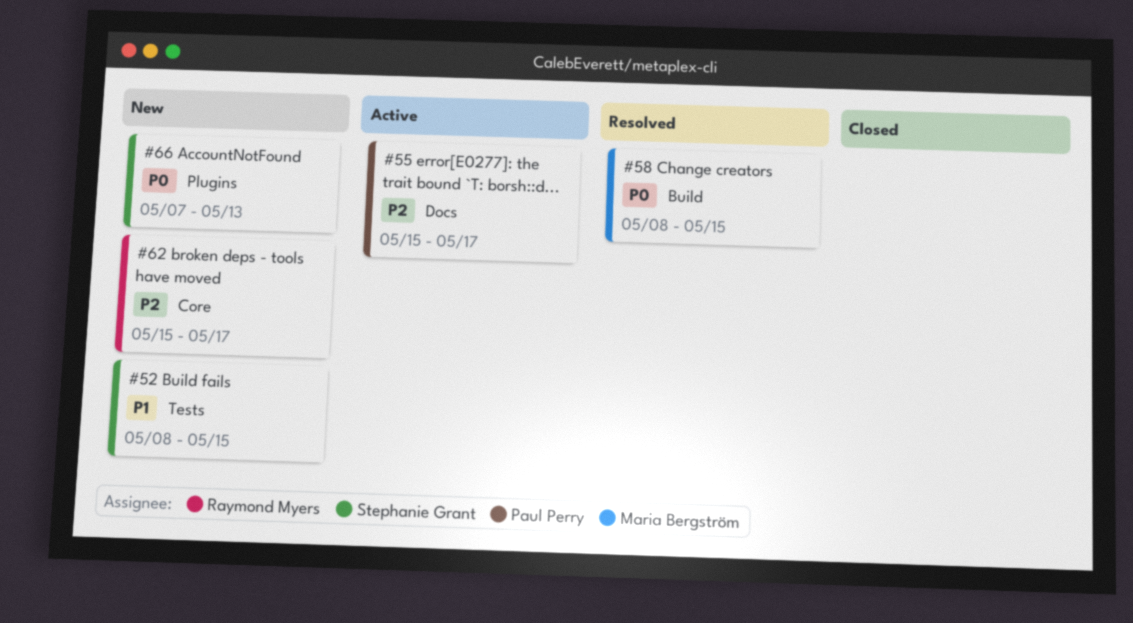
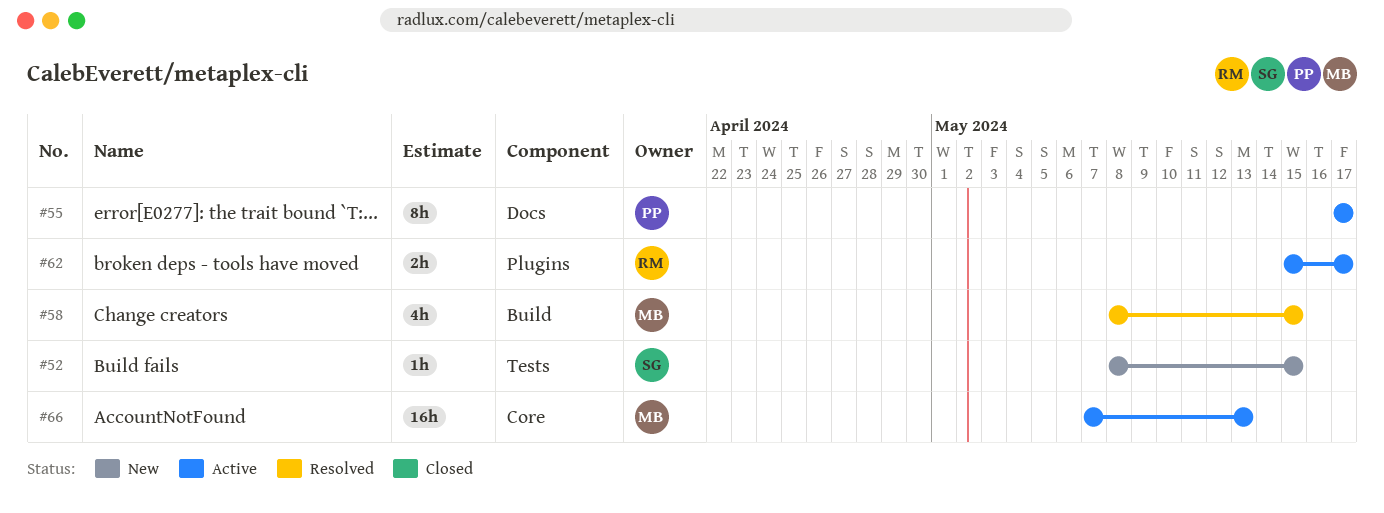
#55, start: May 15 -> May 17
#62, status: New -> Active
#62, label: Core -> Plugins
#66, status: New -> Active
#66, owner: Stephanie Grant -> Maria Bergström
#66, label: Plugins -> Core

